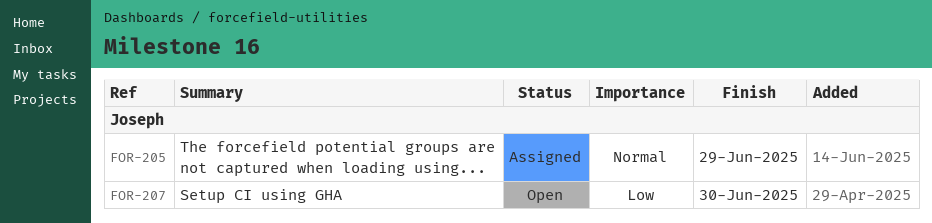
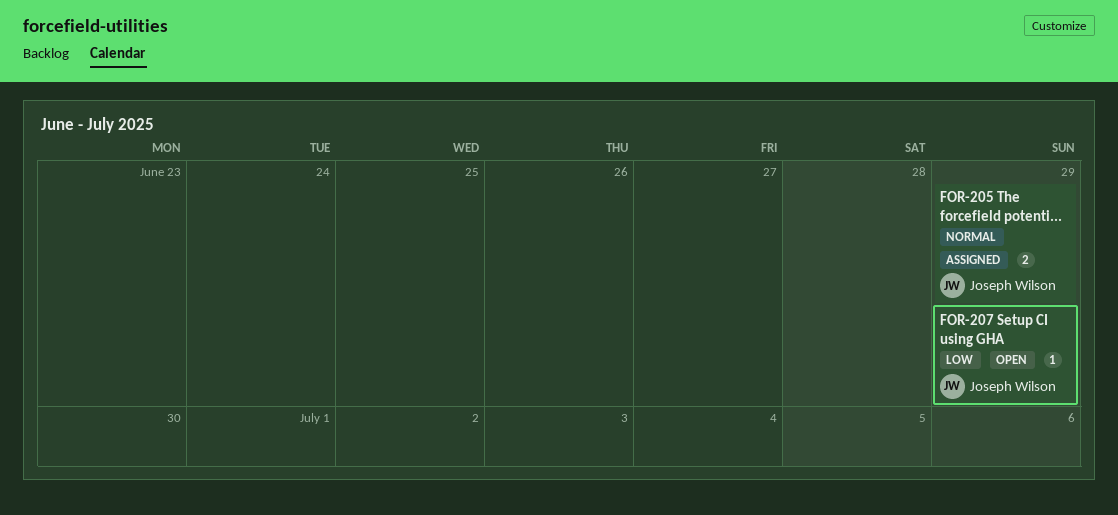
FOR-207, due: Jun 30 -> Jun 29

